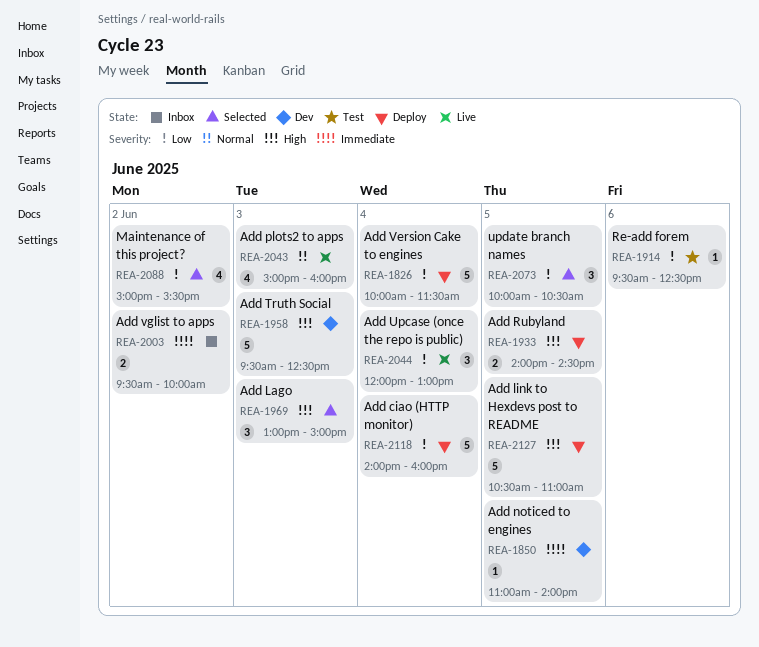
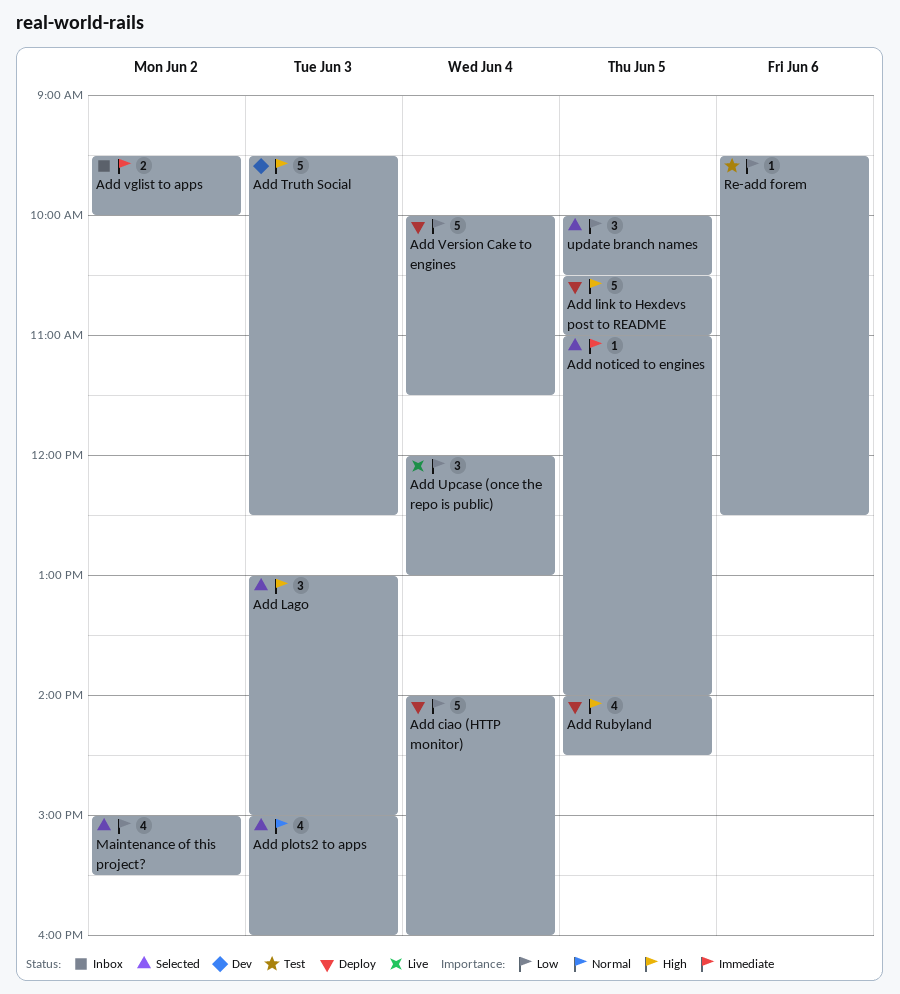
Add noticed to engines, status: Dev -> Selected
Add plots2 to apps, status: Live -> Selected
Add Rubyland, estimate: 2 -> 4

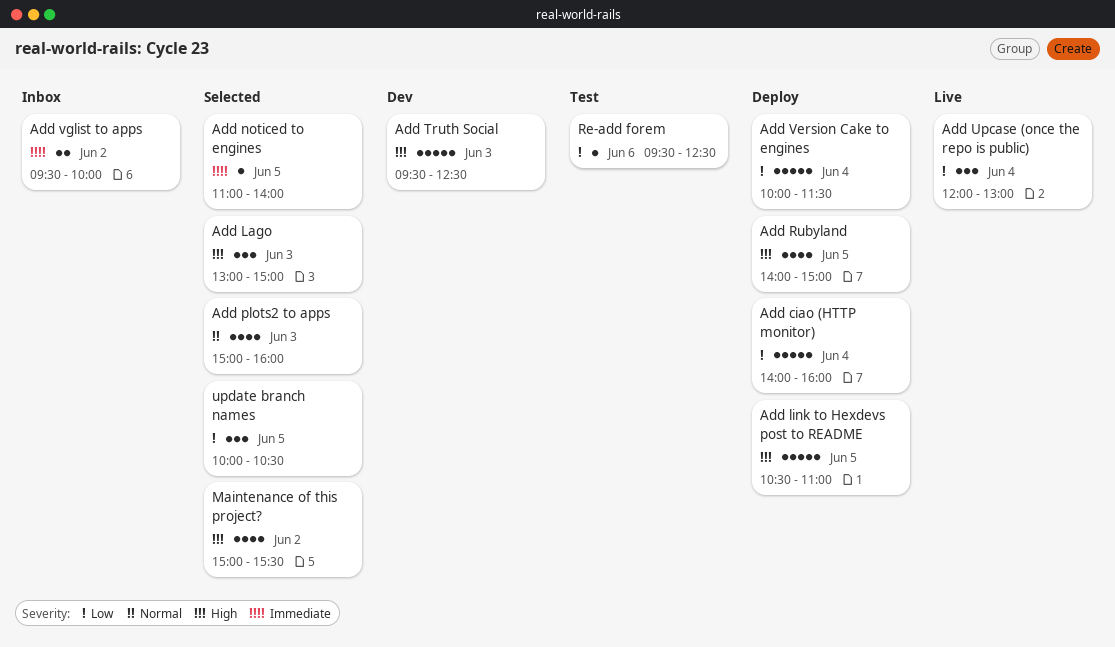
Add Rubyland, ends: 14:30 -> 15:00
Maintenance of this project?, priority: Low -> High

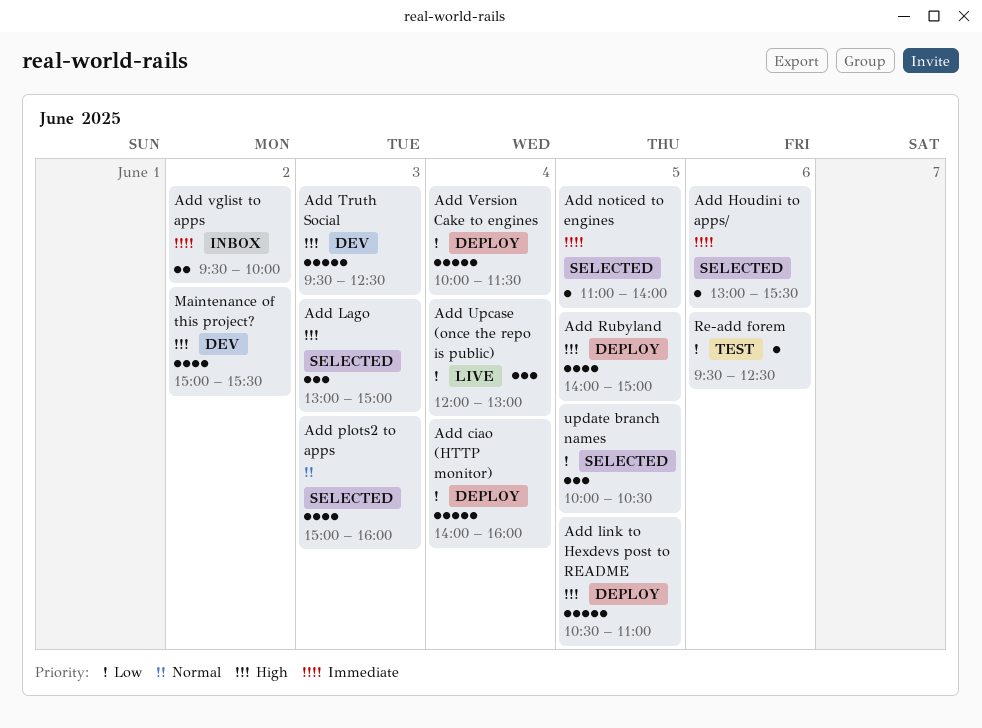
Add Houdini to apps/: none -> present
Maintenance of this project?, status: Selected -> Dev

